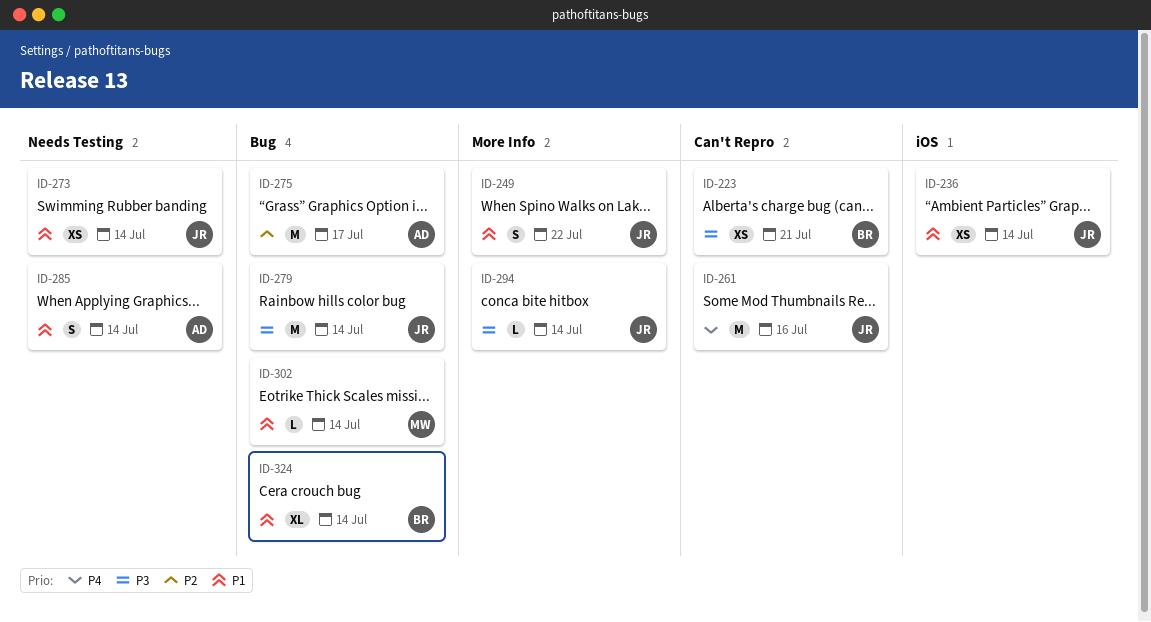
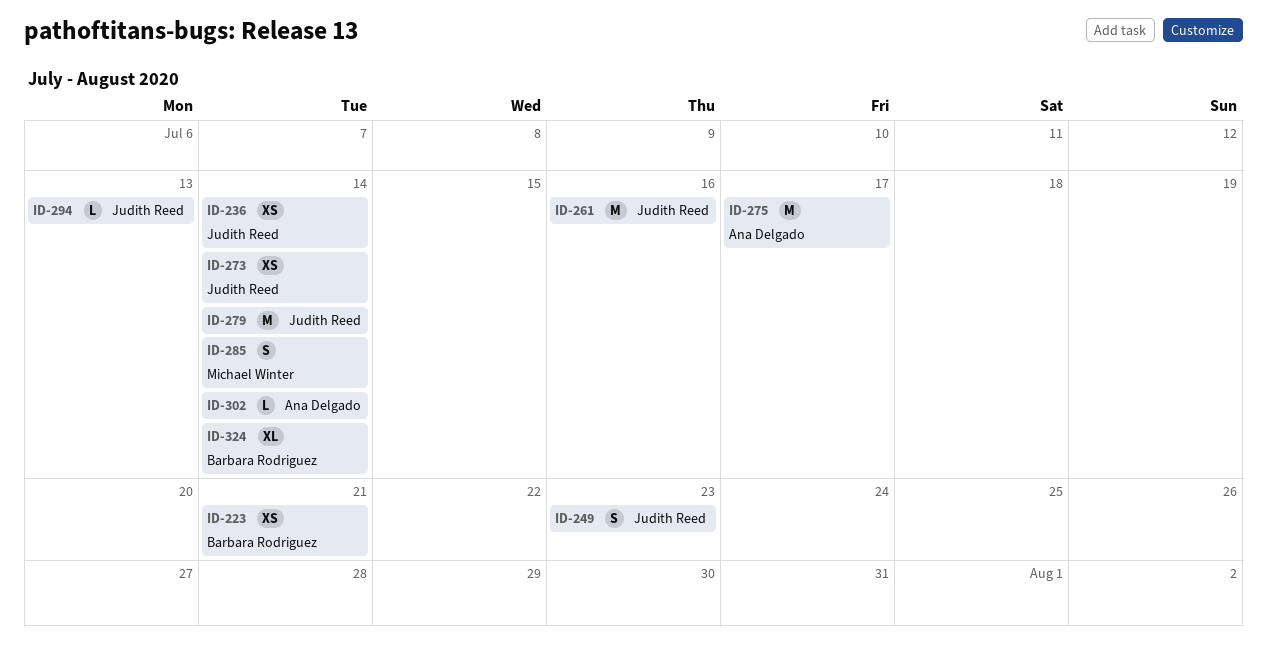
ID-249, due: Jul 22 -> Jul 23
ID-285, owner: Ana Delgado -> Michael Winter
ID-294, due: Jul 14 -> Jul 13
ID-302, owner: Michael Winter -> Ana Delgado

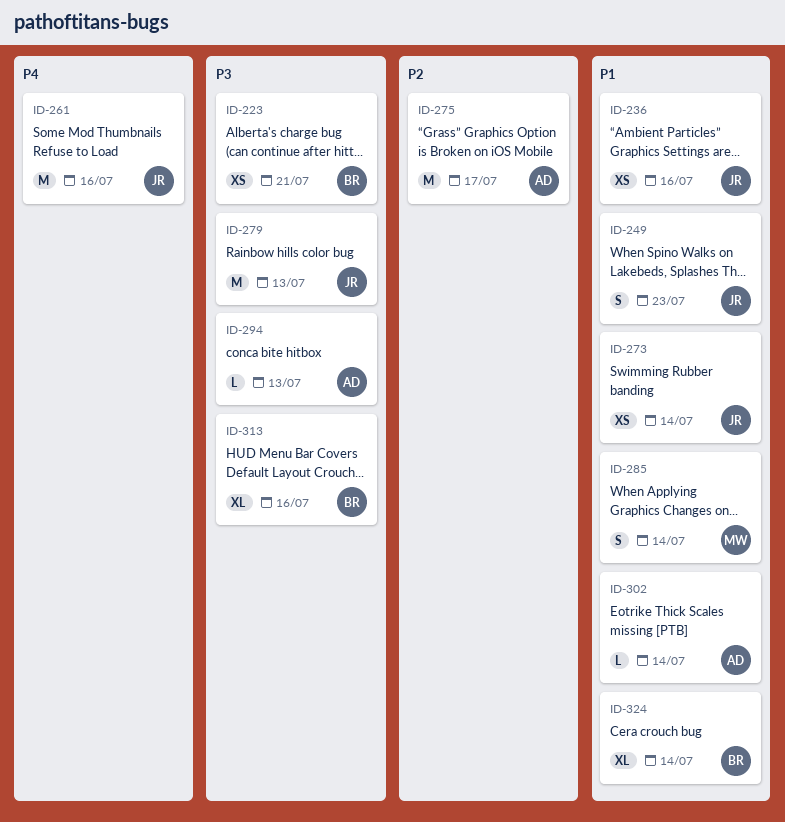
ID-236, due: Jul 14 -> Jul 16
ID-279, due: Jul 14 -> Jul 13
ID-294, owner: Judith Reed -> Ana Delgado
ID-313: none -> present

